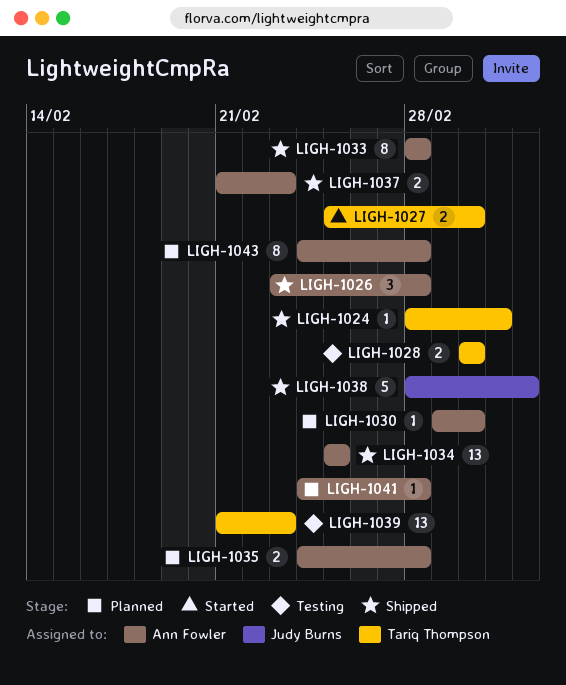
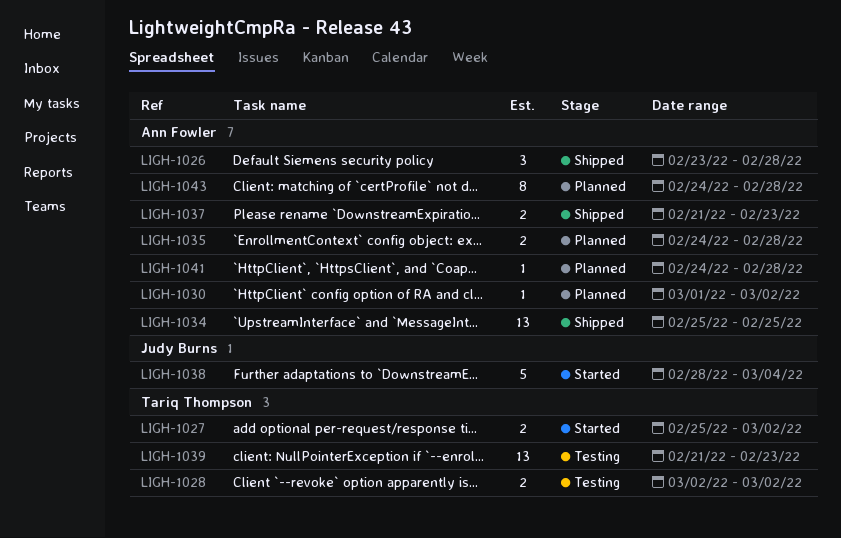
LIGH-1024: present -> none
LIGH-1033: present -> none
LIGH-1038, status: Shipped -> Started

